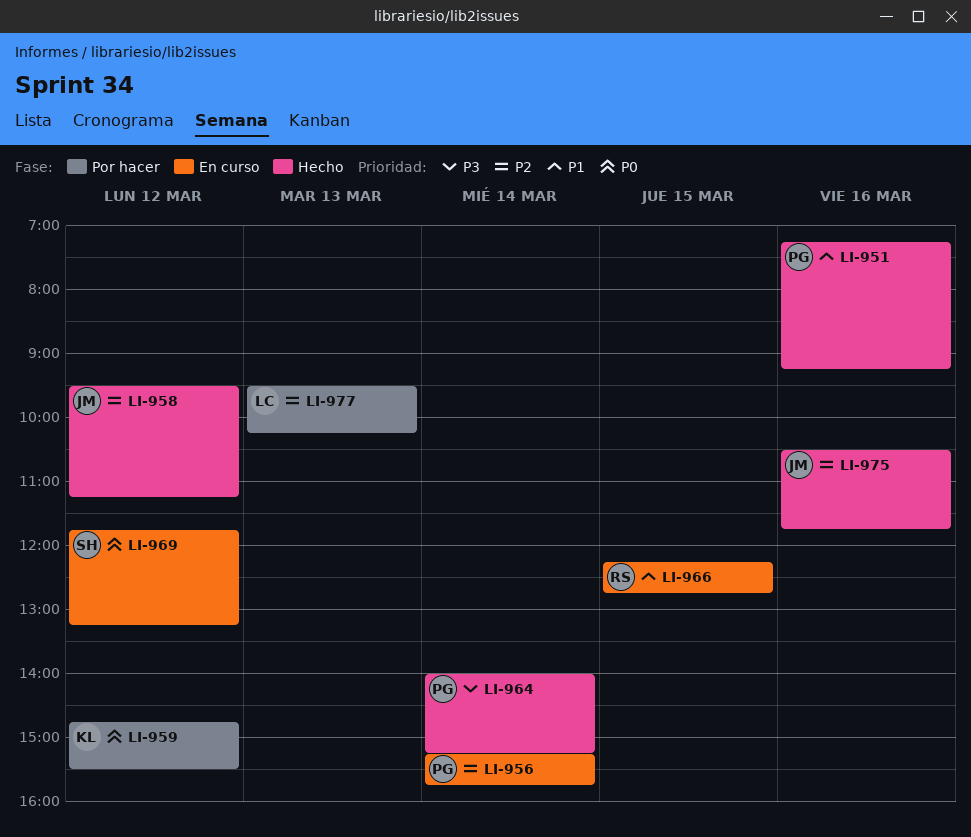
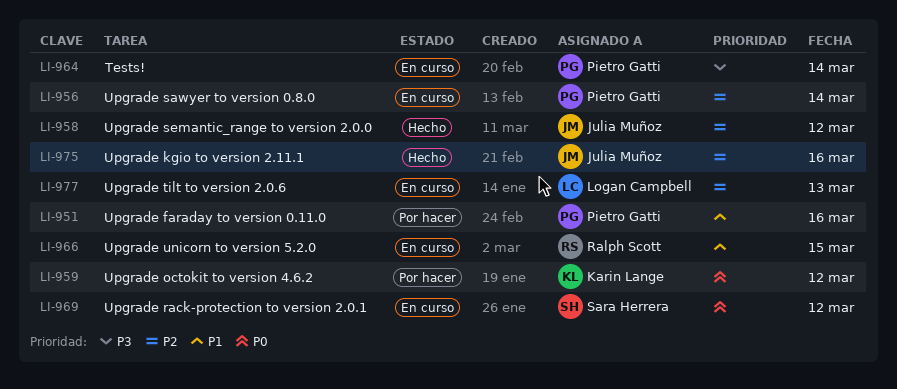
LI-951, status: Hecho -> Por hacer
LI-964, status: Hecho -> En curso
LI-977, status: Por hacer -> En curso

